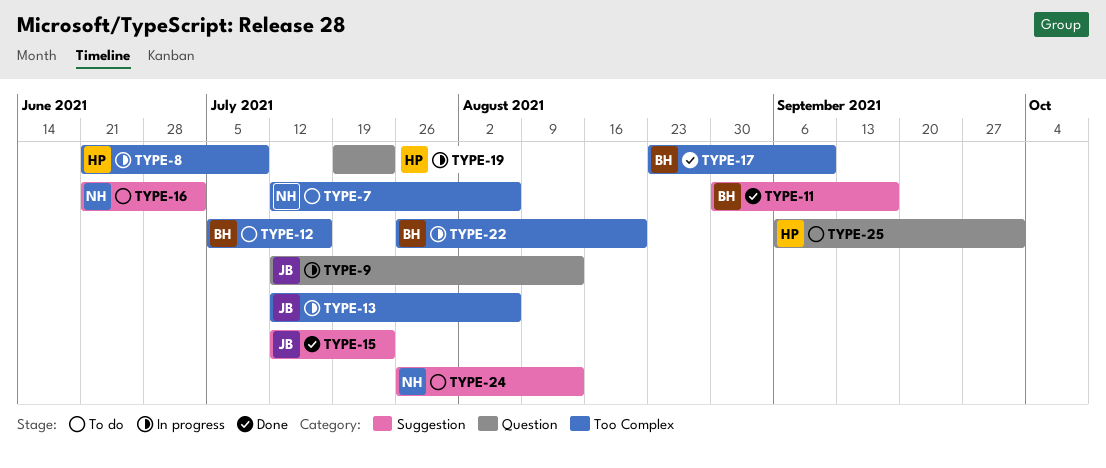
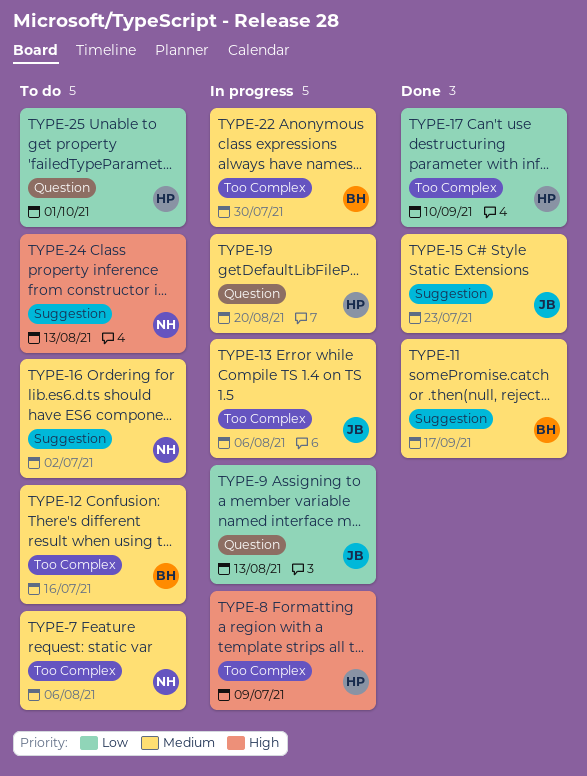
TYPE-17, owner: BH -> HP
TYPE-19, due: Jul 23 -> Aug 20
TYPE-22, due: Aug 20 -> Jul 30

